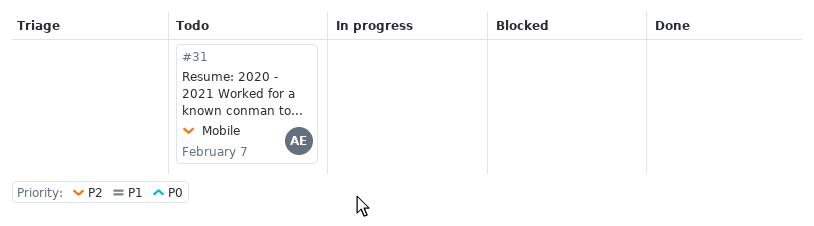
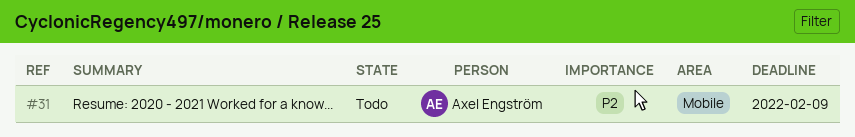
#31, due: Feb 7 -> Feb 9

